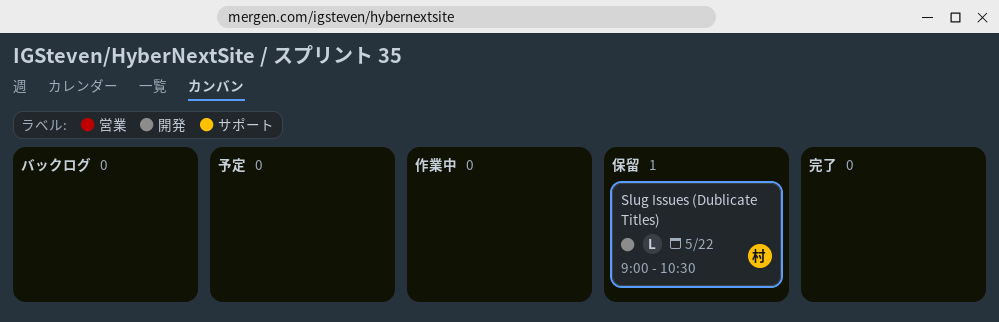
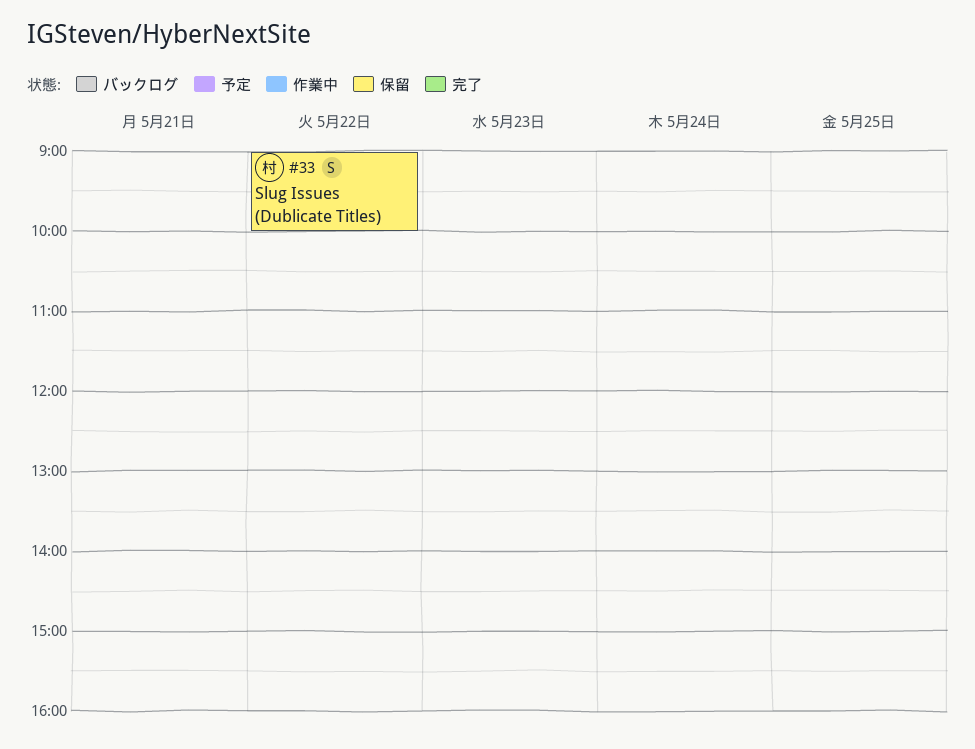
Slug Issues (Dublicate Titles), estimate: L -> S
Slug Issues (Dublicate Titles), ends: 10:30 -> 10:00

